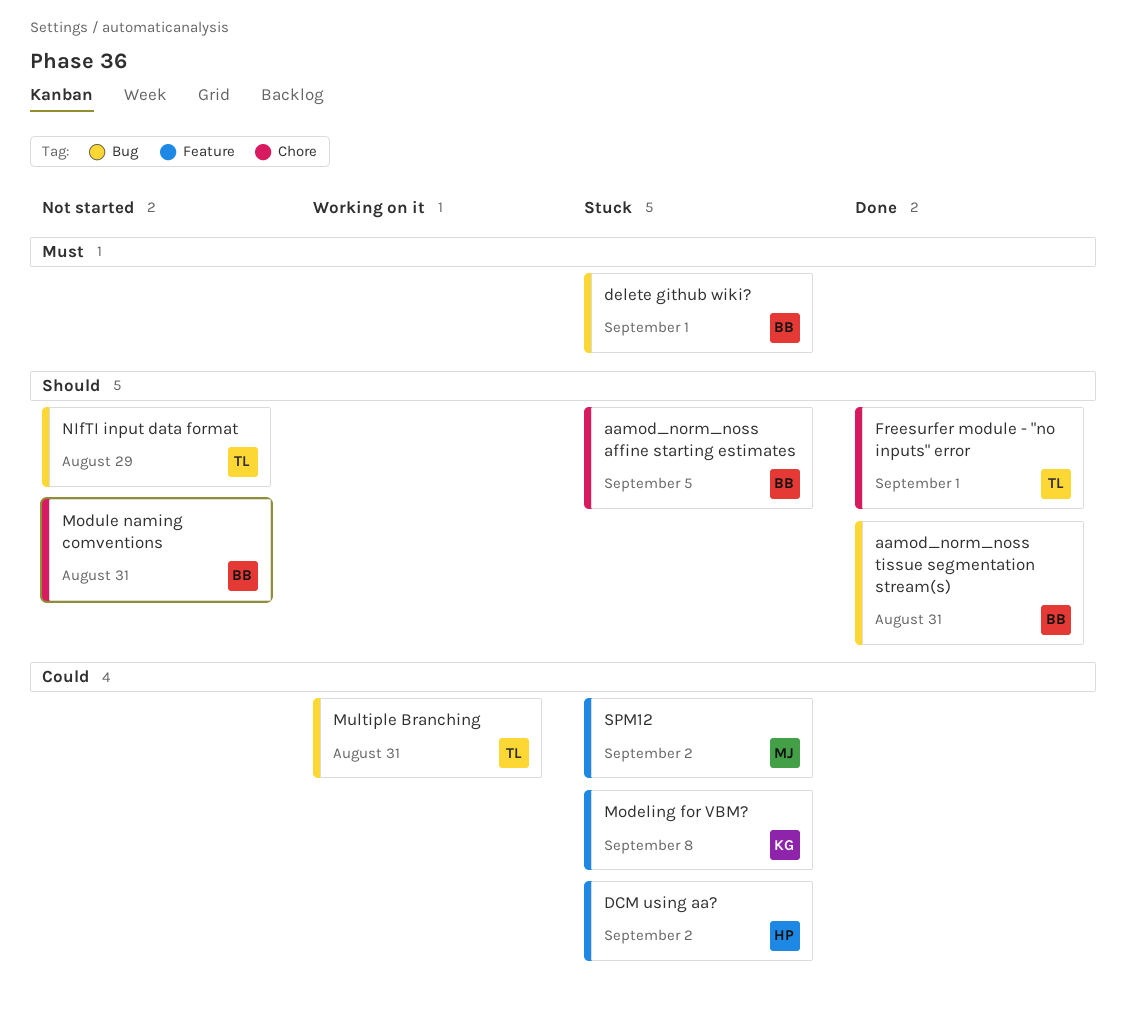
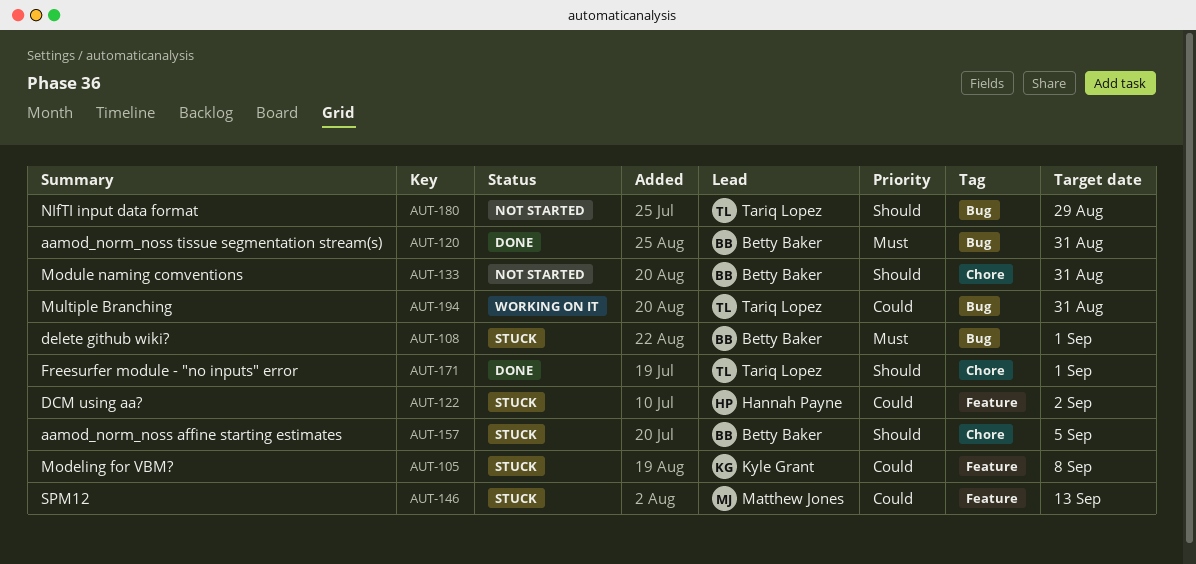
aamod_norm_noss tissue segmentation stream(s), priority: Should -> Must
SPM12, due: Sep 2 -> Sep 13

